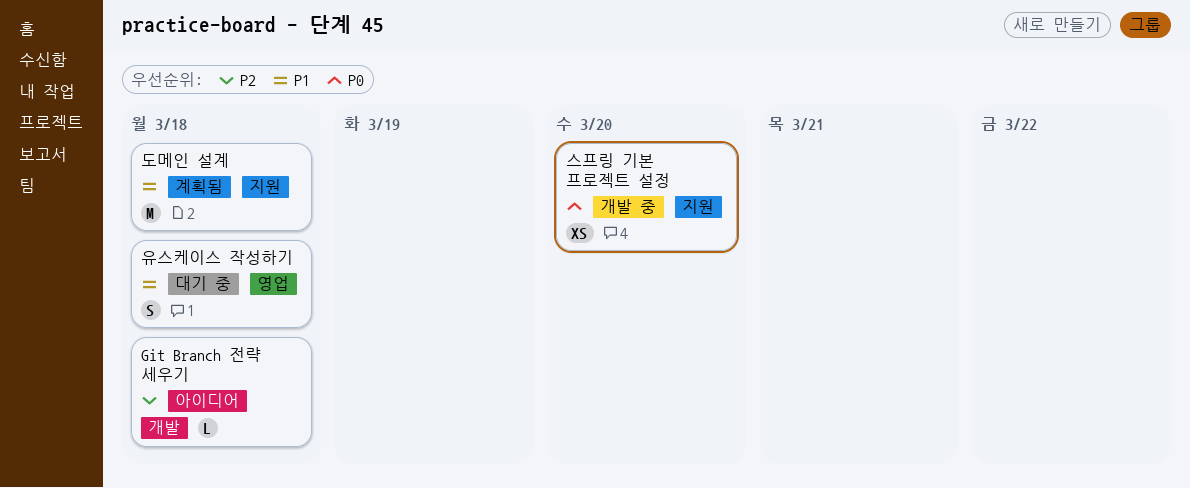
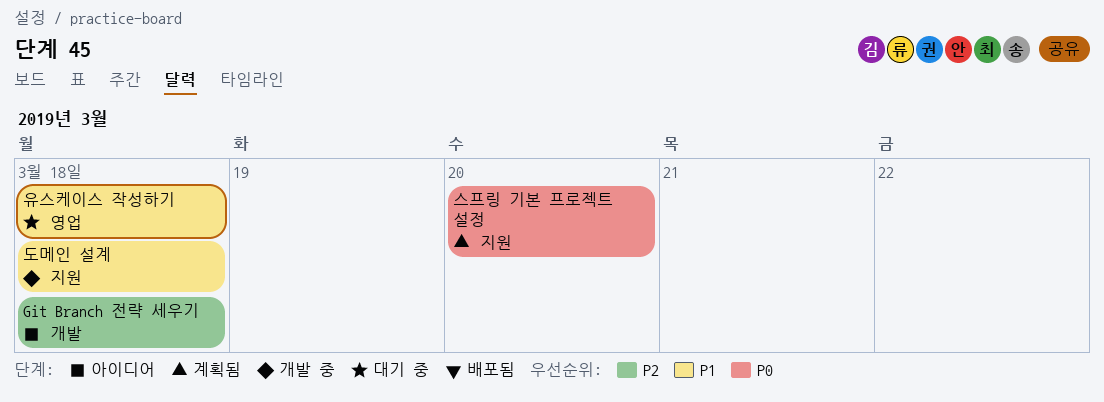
도메인 설계, status: 계획됨 -> 개발 중
스프링 기본 프로젝트 설정, status: 개발 중 -> 계획됨

